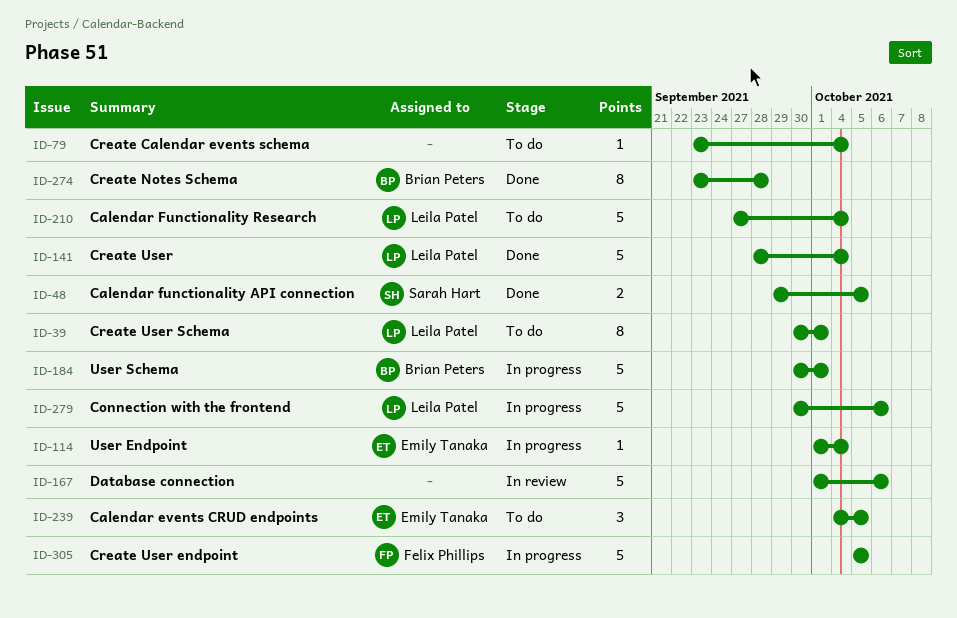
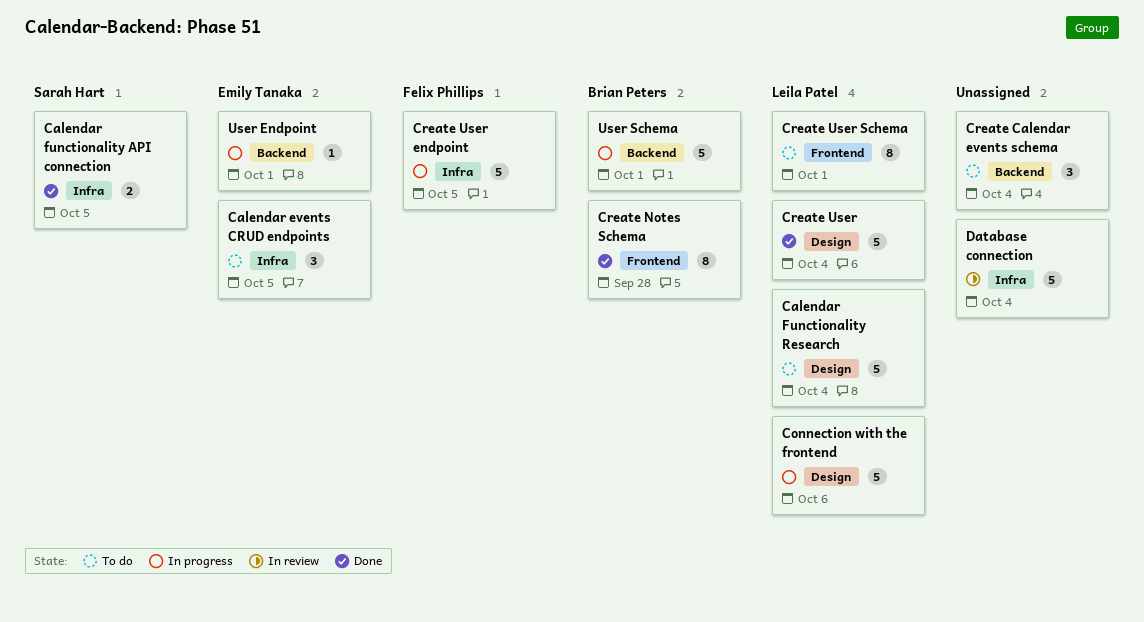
Create Calendar events schema, estimate: 1 -> 3
Database connection, due: Oct 6 -> Oct 4
User Endpoint, due: Oct 4 -> Oct 1

